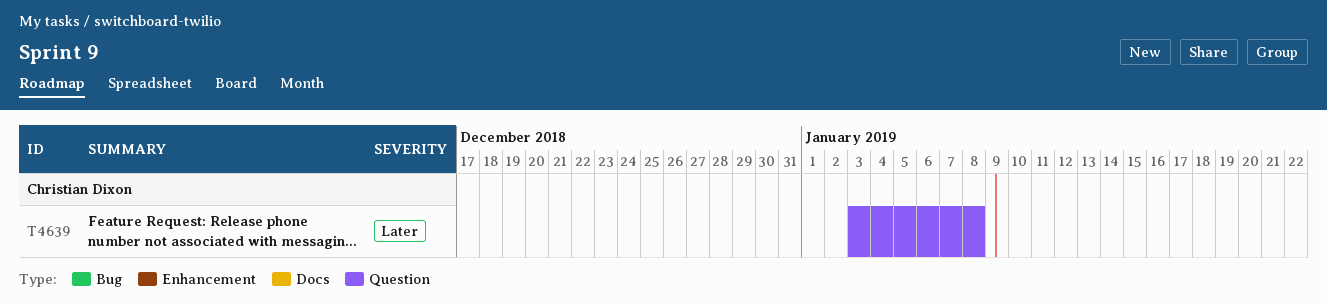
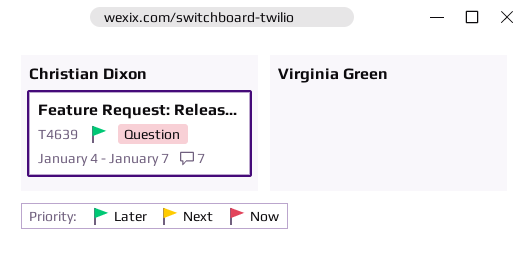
T4639, start: Jan 3 -> Jan 4
T4639, due: Jan 8 -> Jan 7

